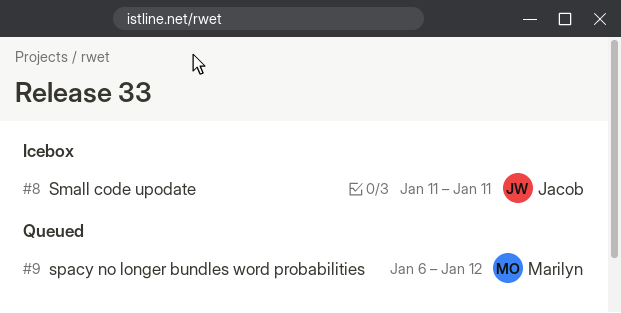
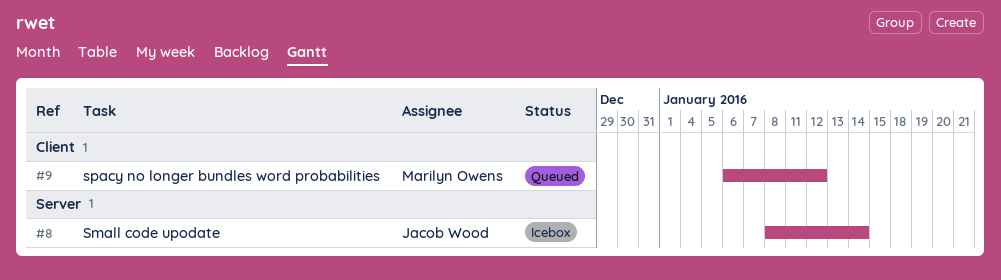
#8, start: Jan 11 -> Jan 8
#8, due: Jan 11 -> Jan 14

